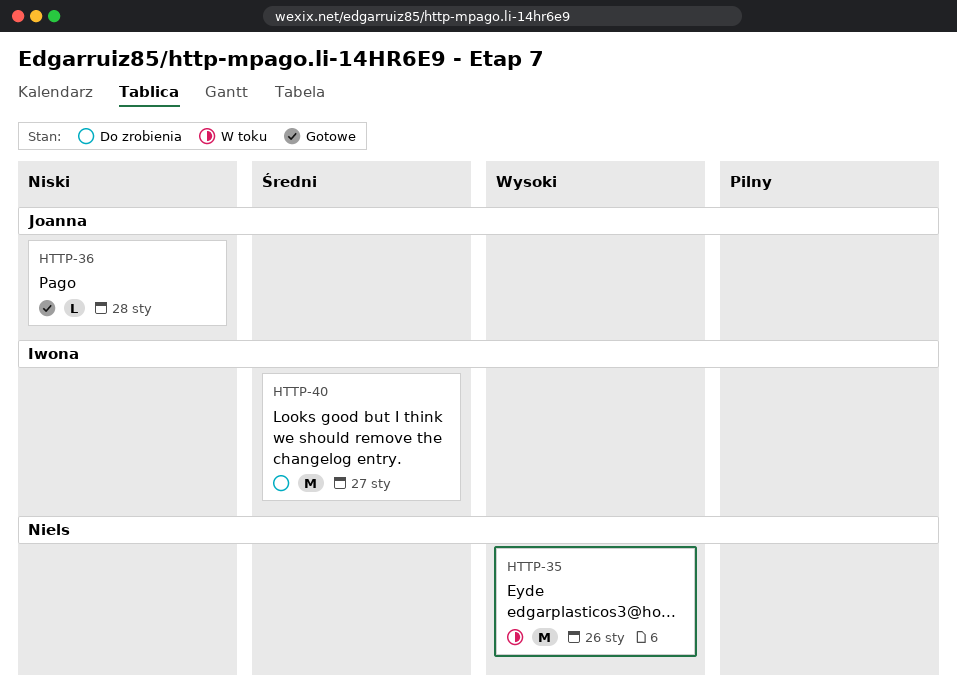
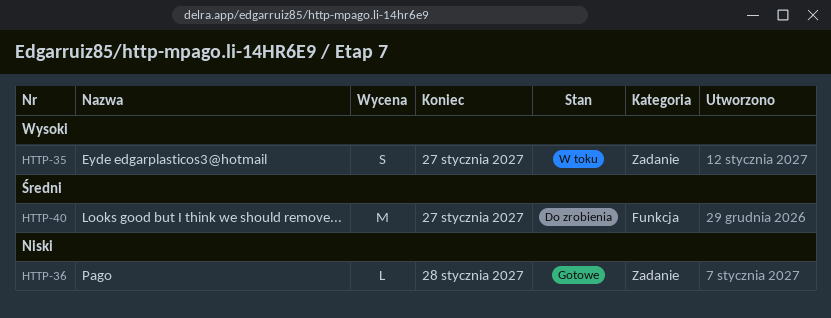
HTTP-35, estimate: M -> S
HTTP-35, due: Jan 26 -> Jan 27

